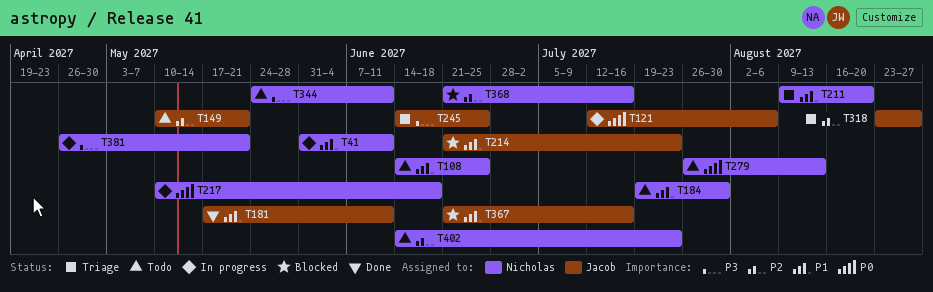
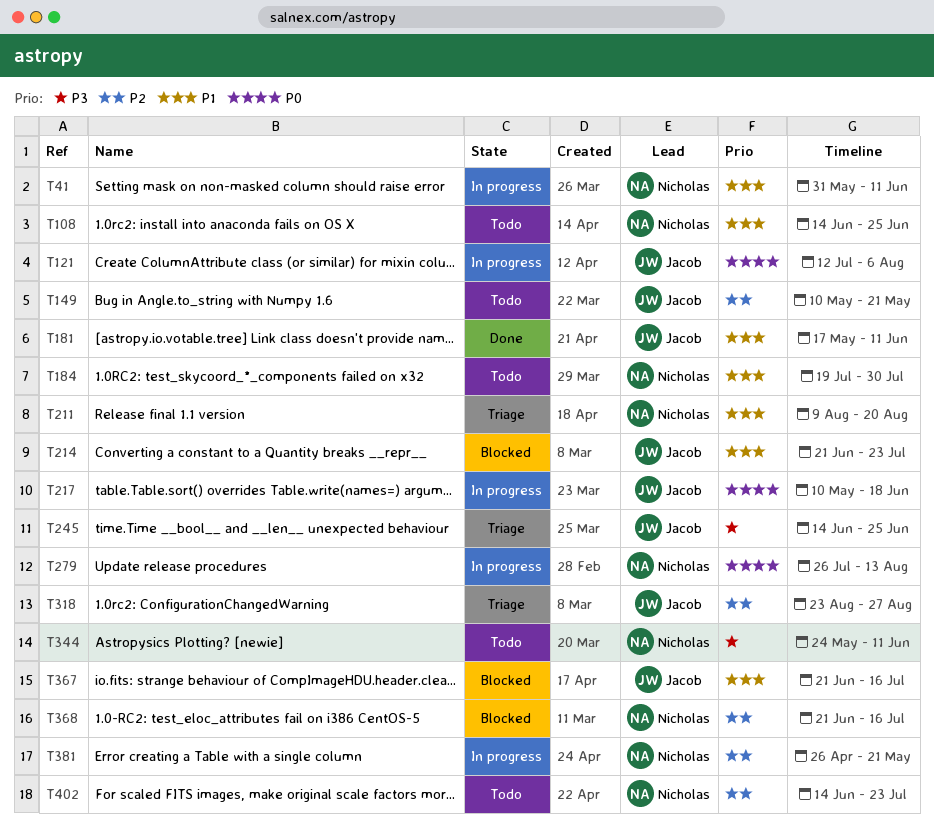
T217, owner: Nicholas -> Jacob
T279, status: Todo -> In progress
T381, priority: P3 -> P2

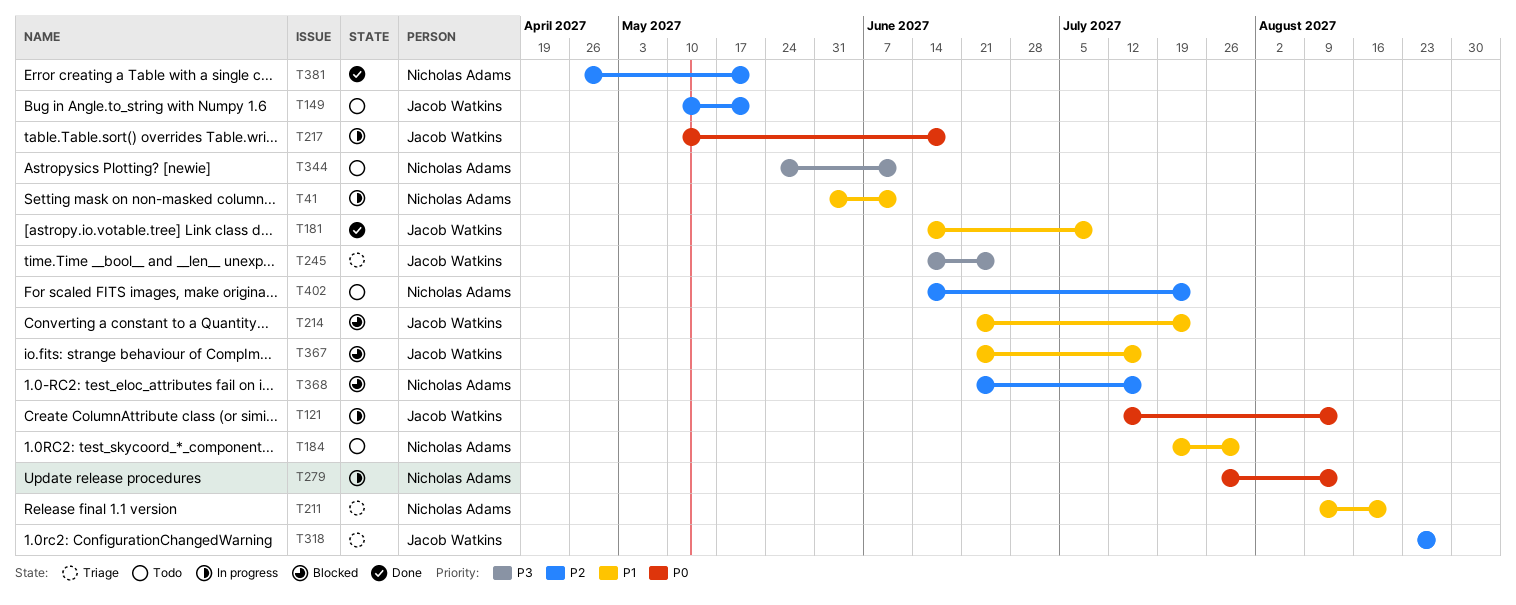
T108: present -> none
T121, due: Aug 6 -> Aug 13
T181, start: May 17 -> Jun 14
T181, due: Jun 11 -> Jul 9
T381, status: In progress -> Done

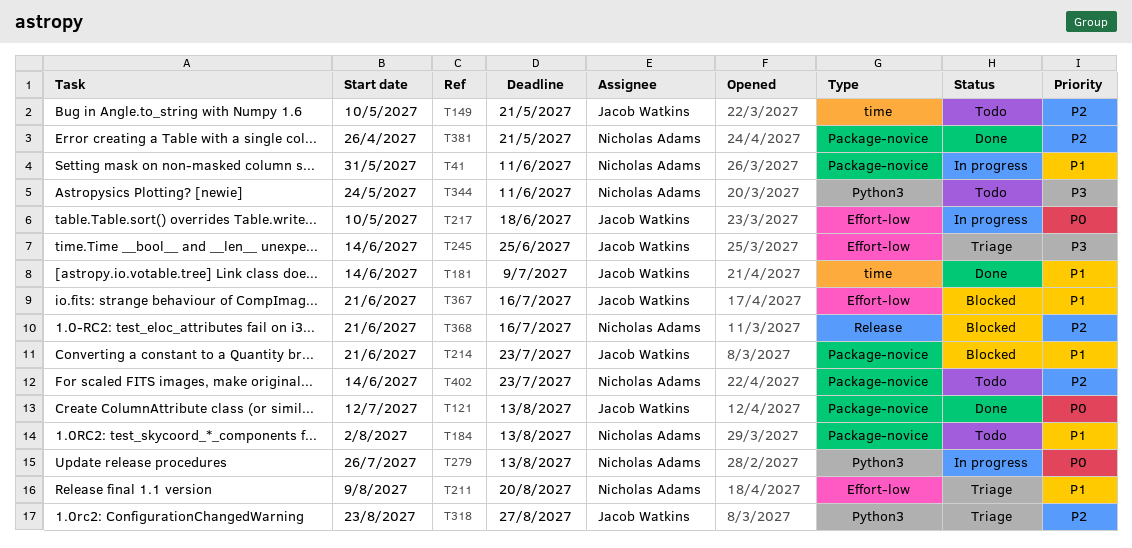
T121, status: In progress -> Done
T184, start: Jul 19 -> Aug 2
T184, due: Jul 30 -> Aug 13

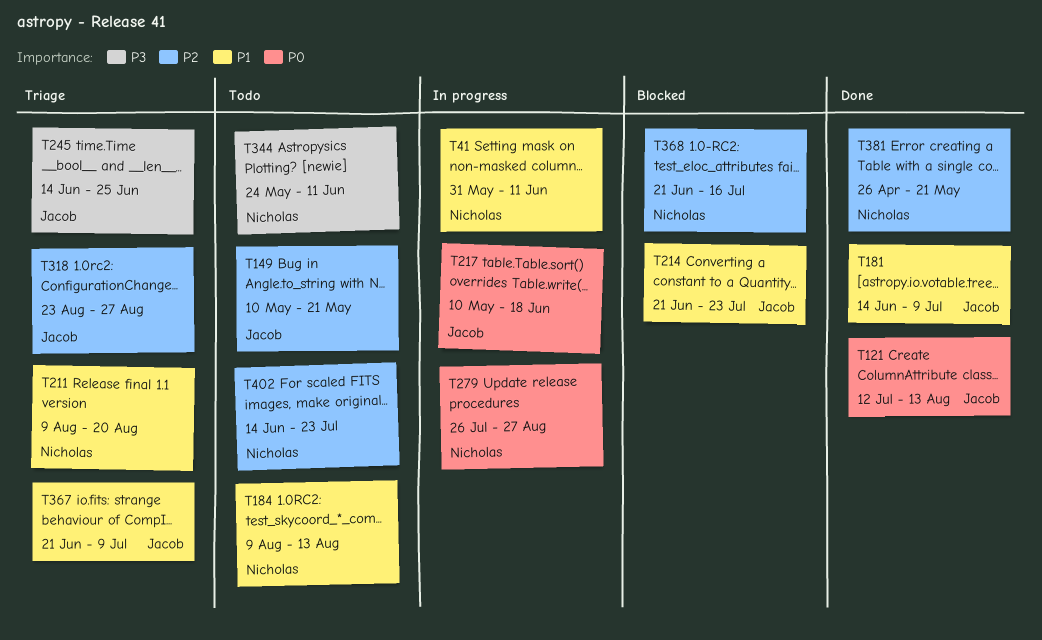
T184, start: Aug 2 -> Aug 9
T279, due: Aug 13 -> Aug 27
T367, status: Blocked -> Triage
T367, due: Jul 16 -> Jul 9

